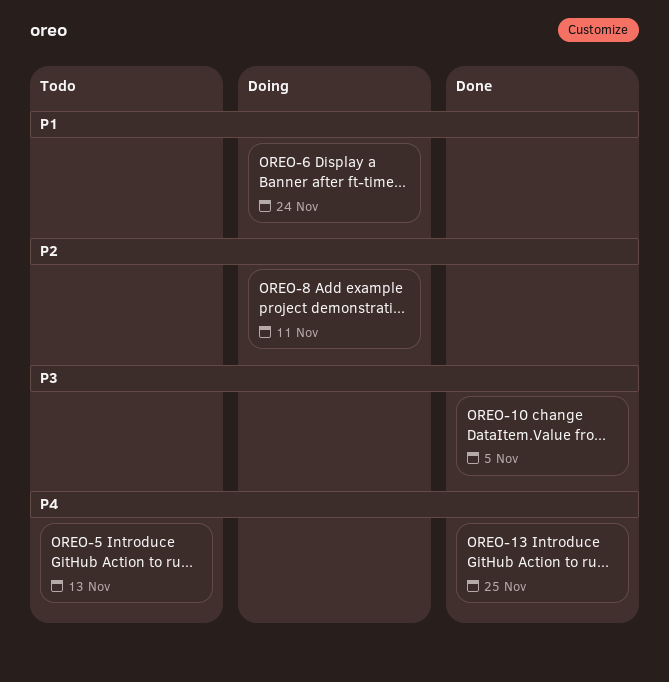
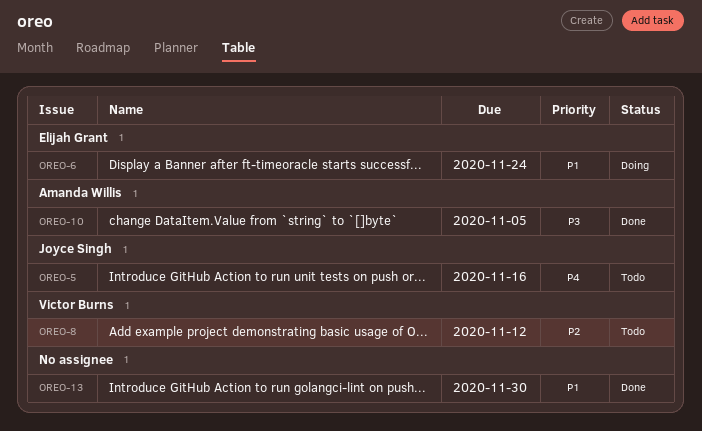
OREO-5, due: Nov 13 -> Nov 16
OREO-8, status: Doing -> Todo
OREO-8, due: Nov 11 -> Nov 12
OREO-13, priority: P4 -> P1
OREO-13, due: Nov 25 -> Nov 30

